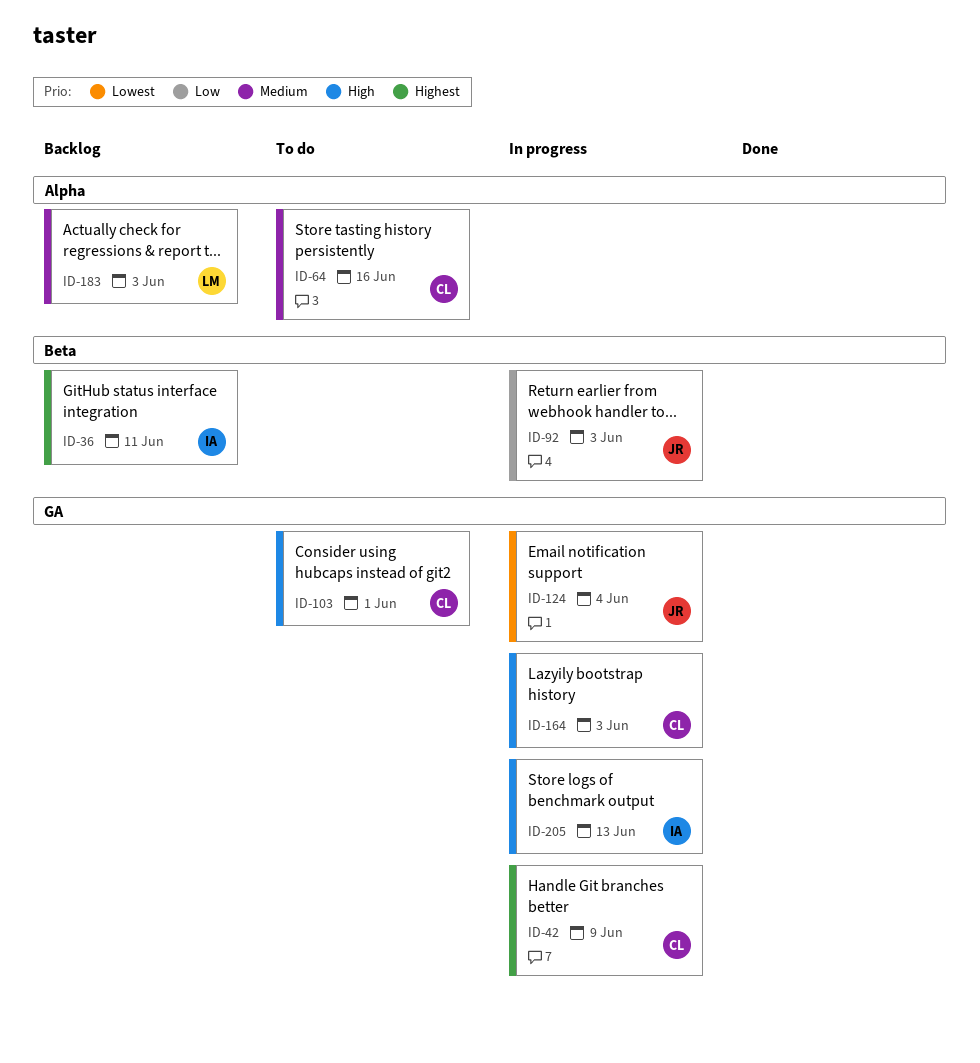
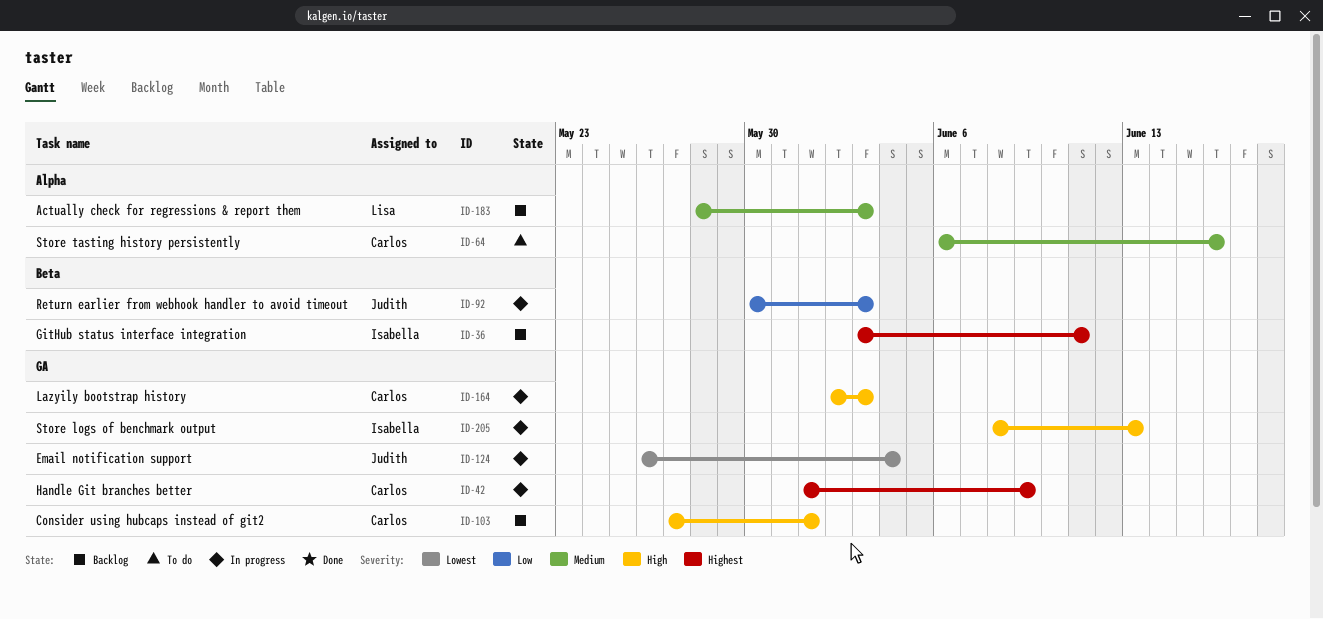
ID-103, status: To do -> Backlog

